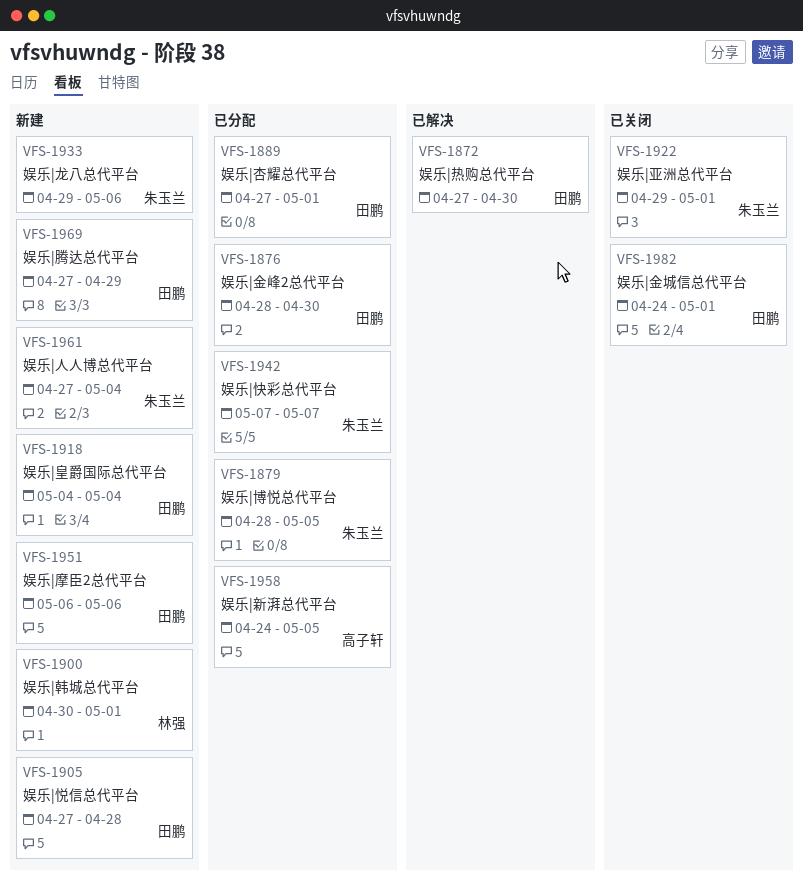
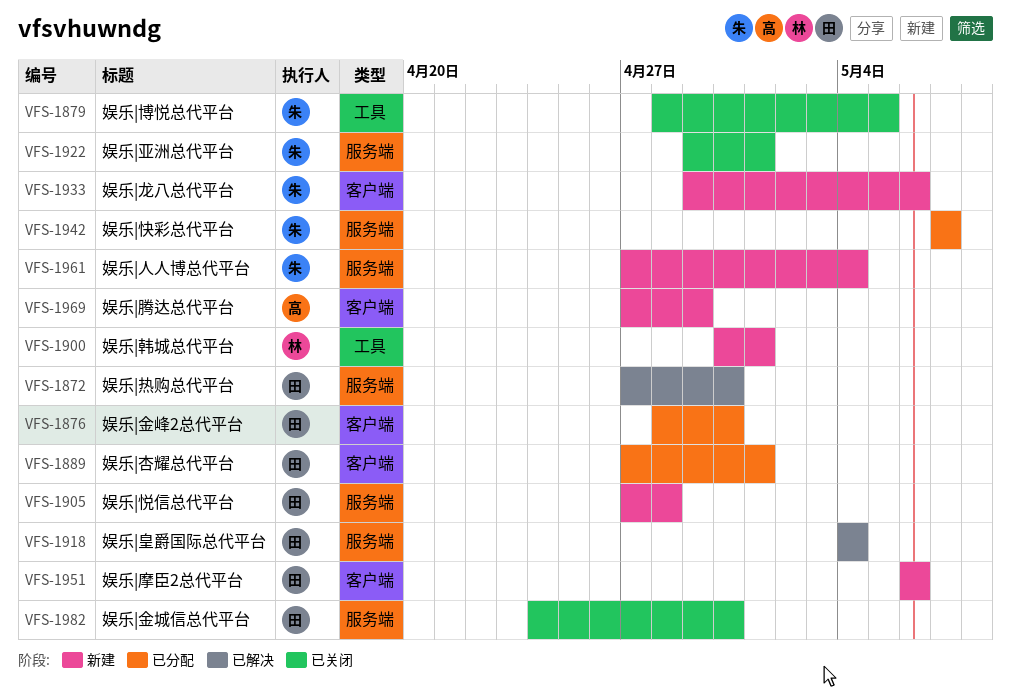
VFS-1879, status: 已分配 -> 已关闭
VFS-1918, status: 新建 -> 已解决
VFS-1958: present -> none
VFS-1969, owner: 田鹏 -> 高子轩
VFS-1982, due: May 1 -> Apr 30

